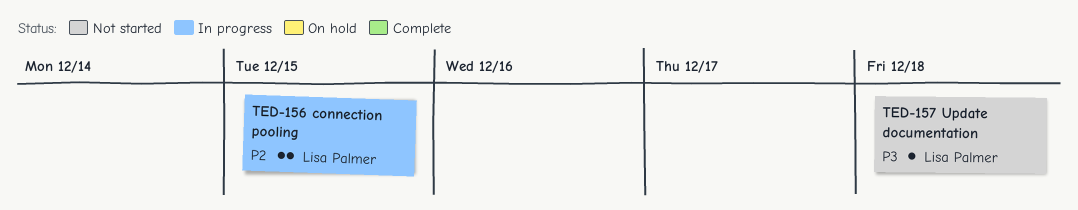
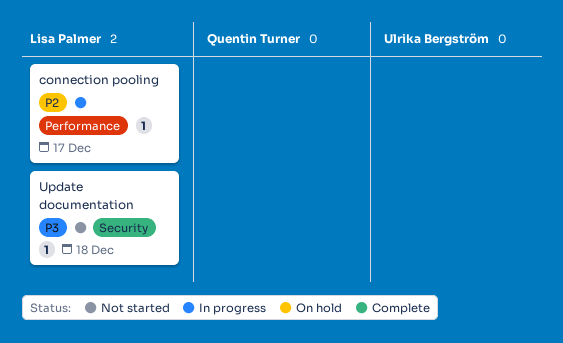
connection pooling, estimate: 2 -> 1
connection pooling, due: Dec 15 -> Dec 17

